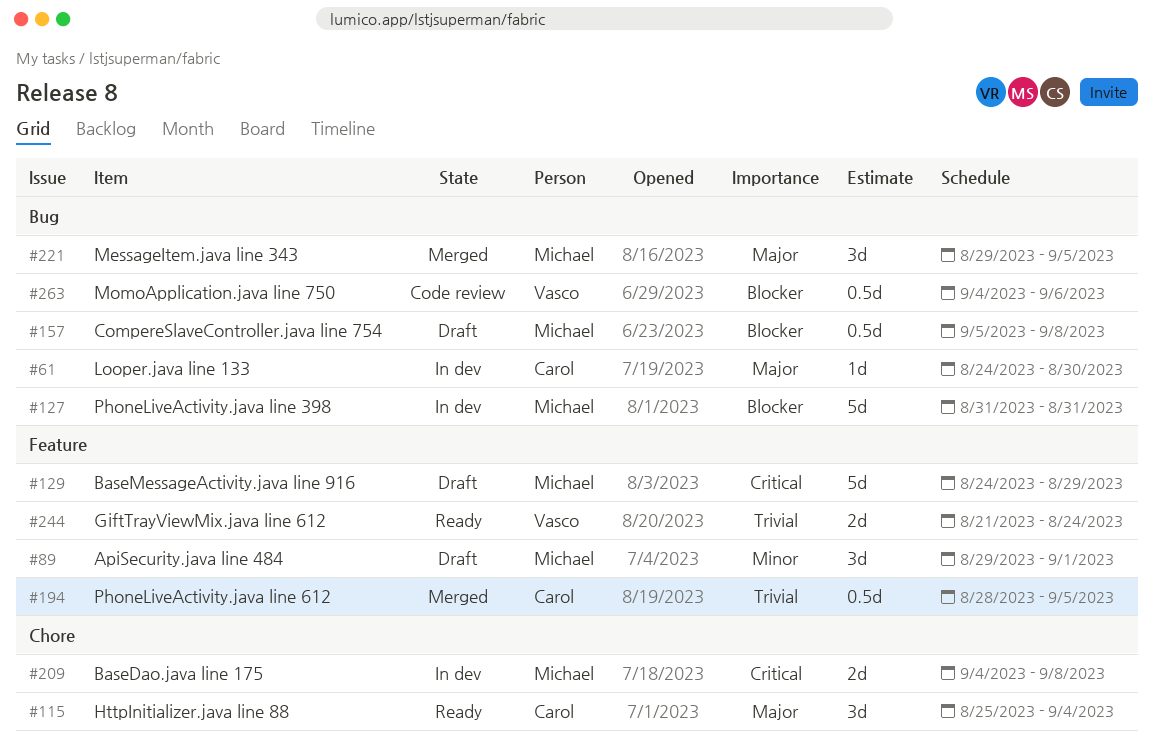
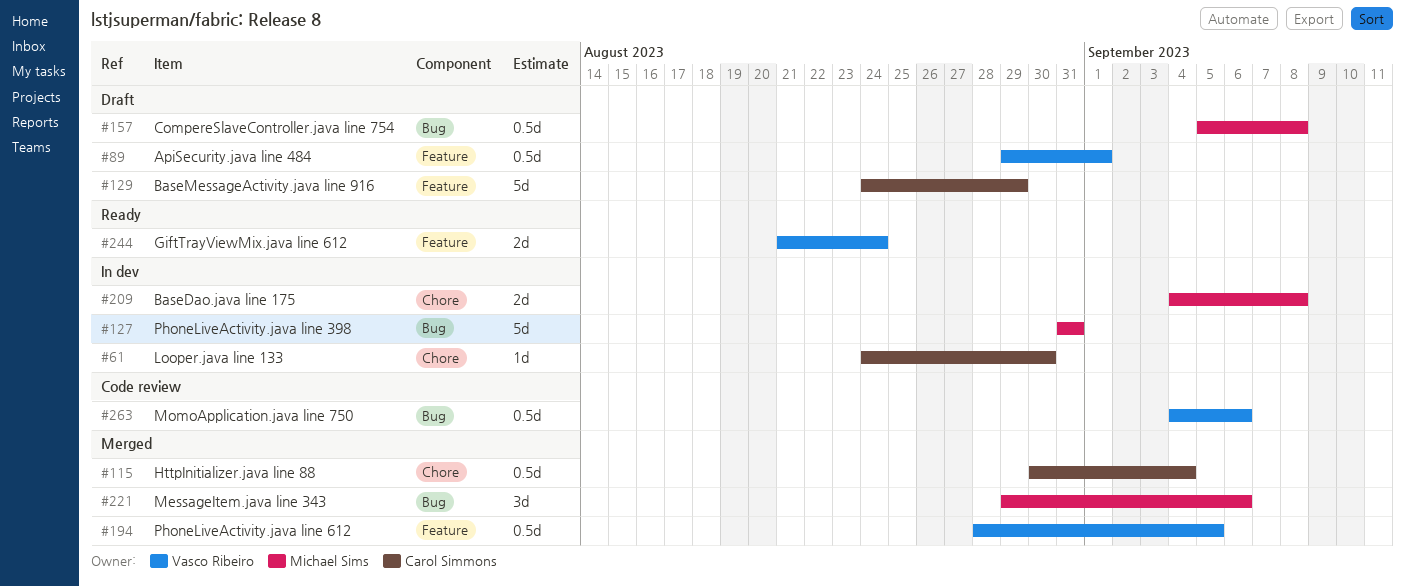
#61, label: Bug -> Chore
#89, owner: Michael Sims -> Vasco Ribeiro
#89, estimate: 3d -> 0.5d
#115, status: Ready -> Merged
#115, estimate: 3d -> 0.5d
#115, start: Aug 25 -> Aug 30
#129, owner: Michael Sims -> Carol Simmons
#194, owner: Carol Simmons -> Vasco Ribeiro
#221, due: Sep 5 -> Sep 6

